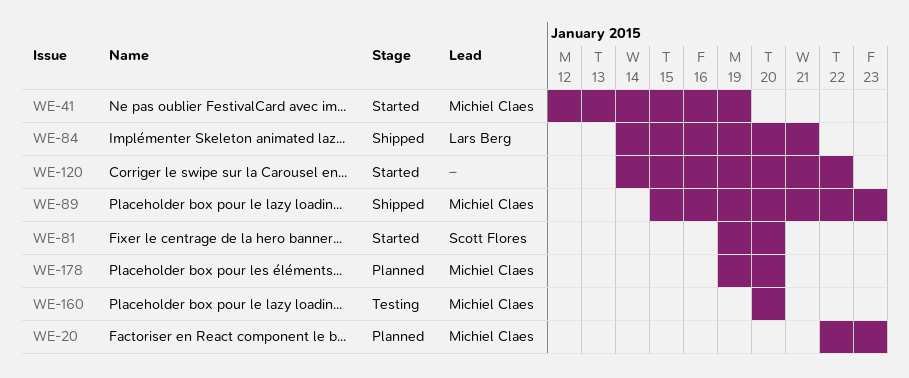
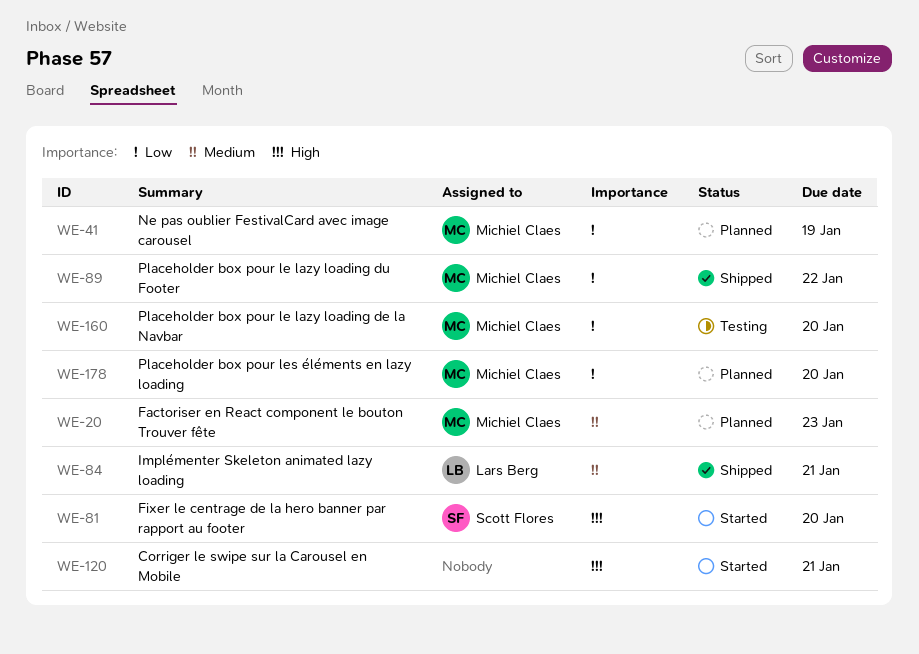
WE-41, status: Started -> Planned
WE-89, due: Jan 23 -> Jan 22
WE-120, due: Jan 22 -> Jan 21

